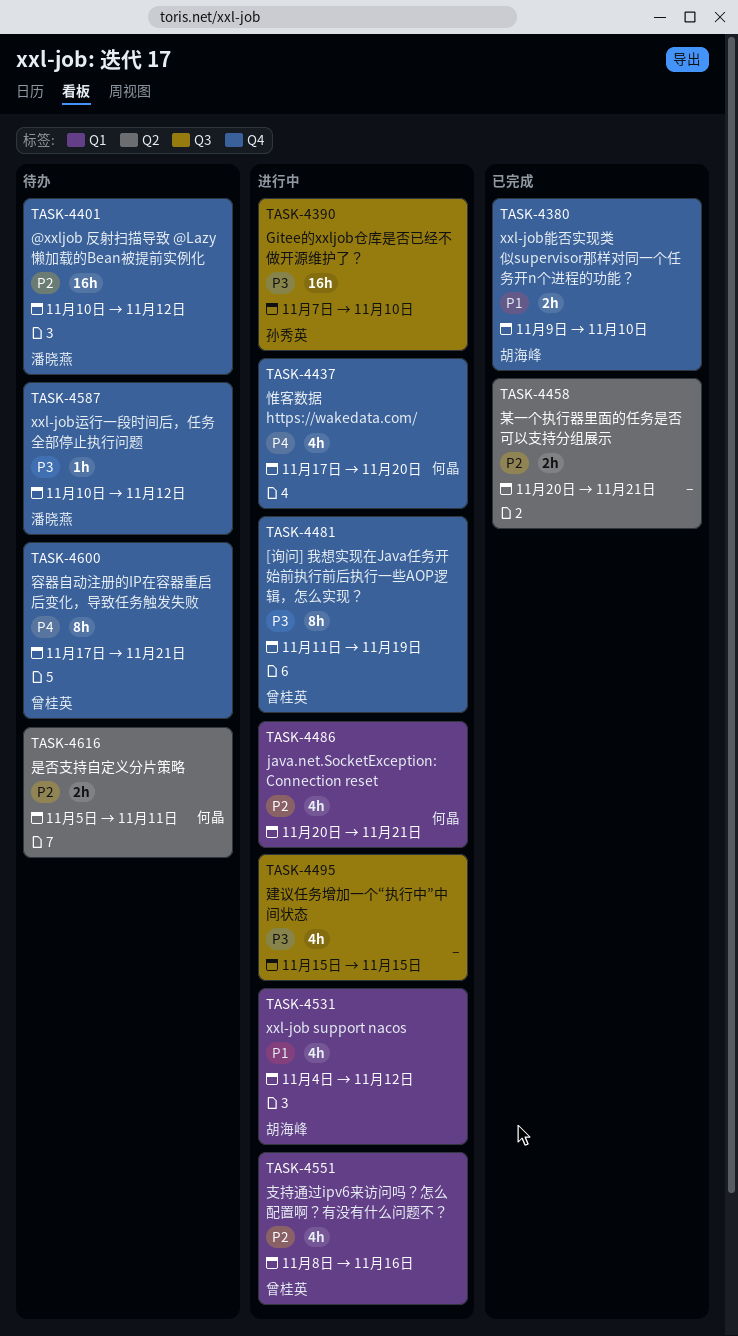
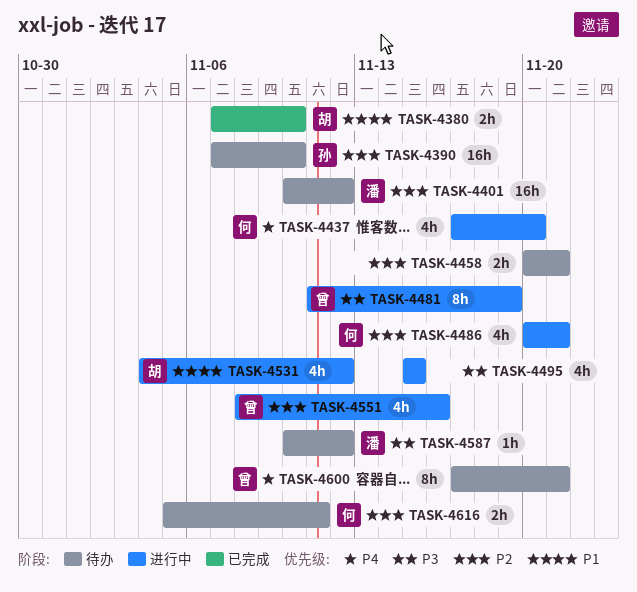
TASK-4380, start: Nov 9 -> Nov 7
TASK-4390, status: 进行中 -> 待办
TASK-4390, priority: P3 -> P2
TASK-4458, status: 已完成 -> 待办

